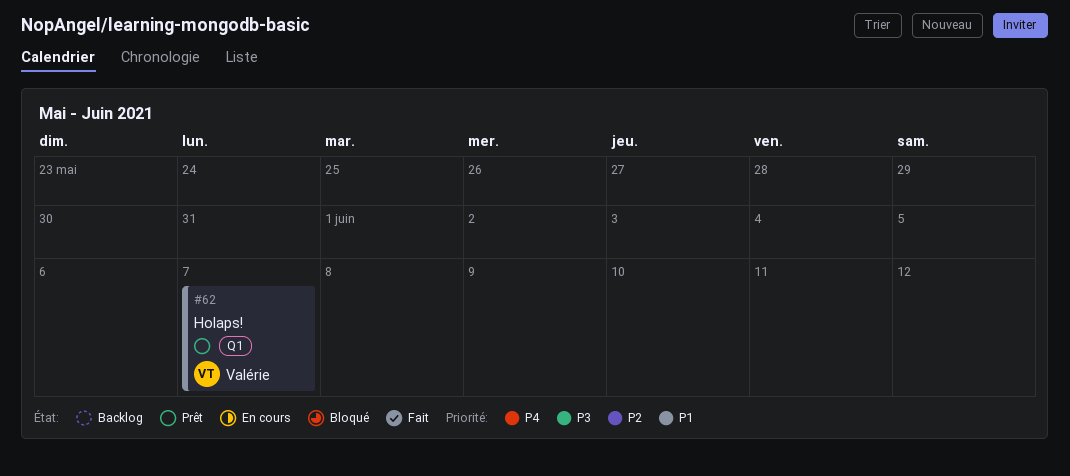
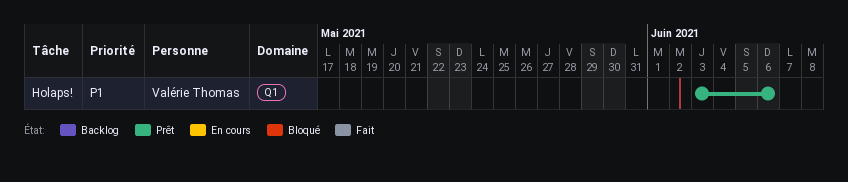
Holaps!, due: Jun 7 -> Jun 6

